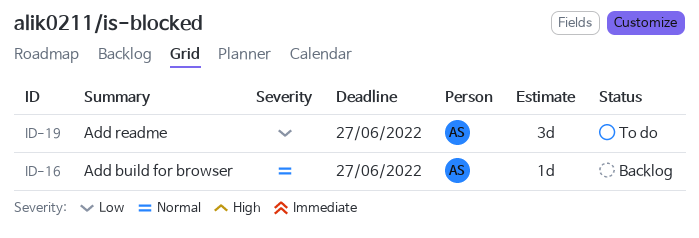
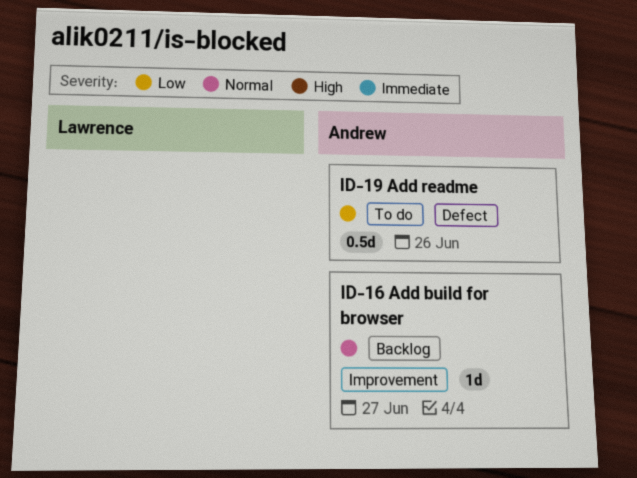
ID-19, estimate: 3d -> 0.5d
ID-19, due: Jun 27 -> Jun 26

